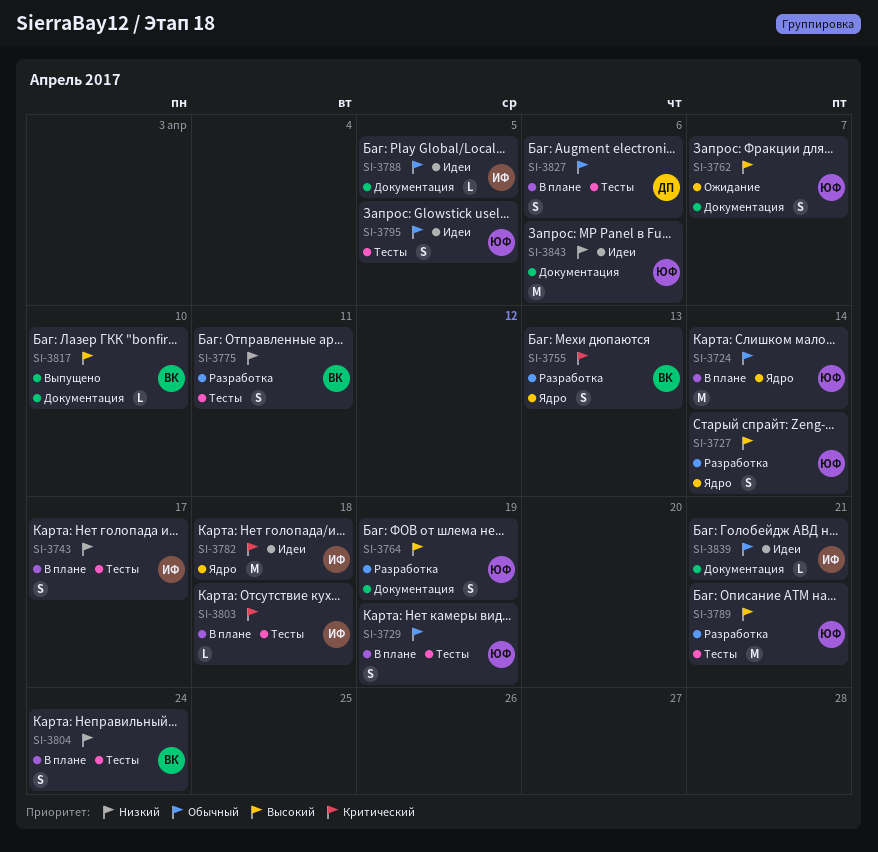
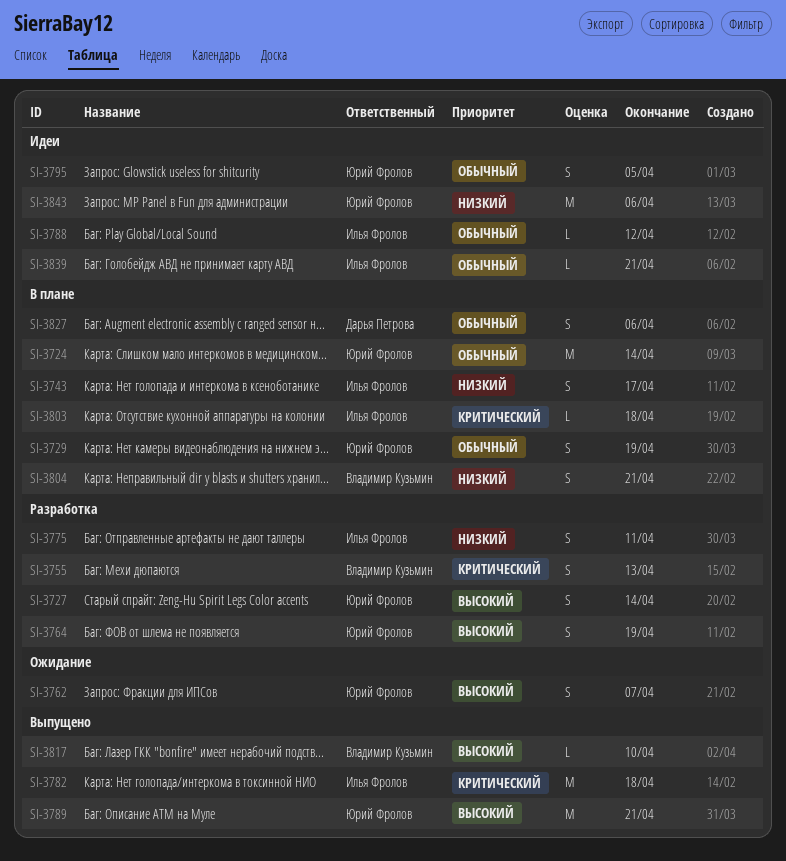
SI-3775, owner: Владимир Кузьмин -> Илья Фролов
SI-3782, status: Идеи -> Выпущено
SI-3788, due: Apr 5 -> Apr 12
SI-3789, status: Разработка -> Выпущено
SI-3804, due: Apr 24 -> Apr 21

